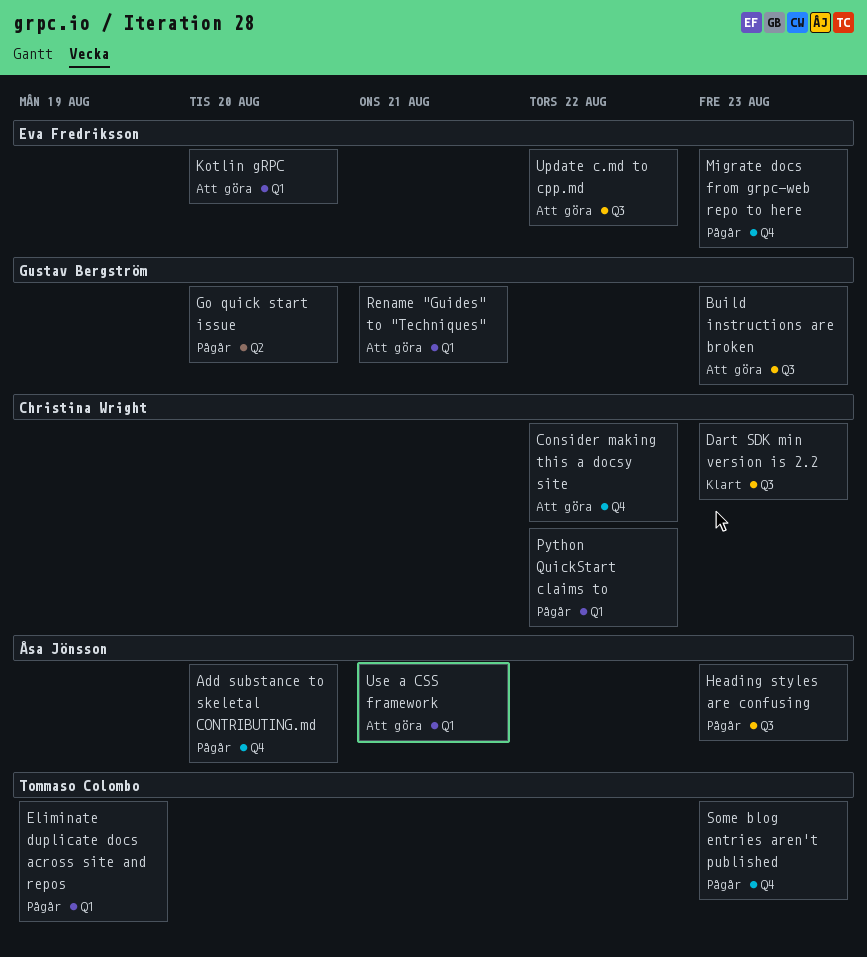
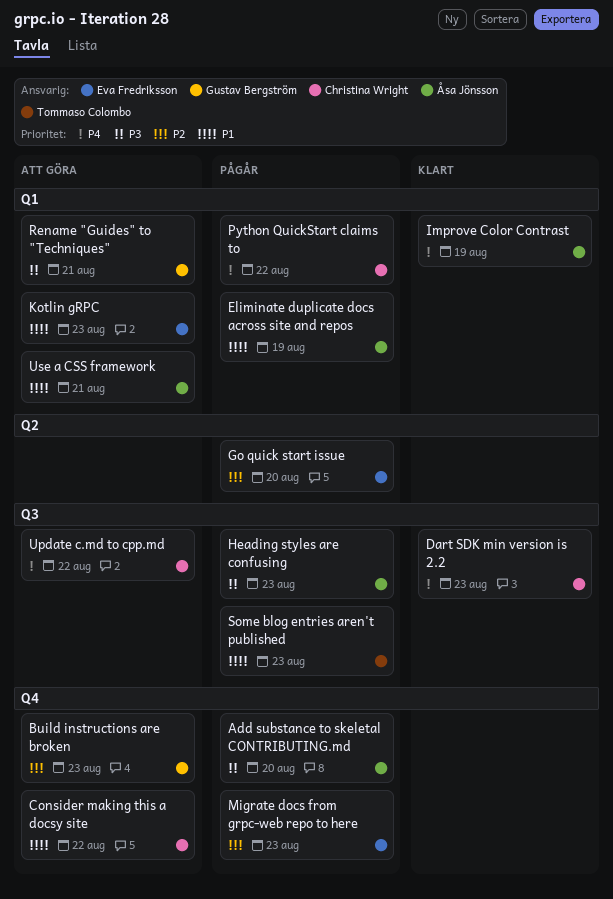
Build instructions are broken, label: Q3 -> Q4
Eliminate duplicate docs across site and repos, owner: Tommaso Colombo -> Åsa Jönsson
Go quick start issue, owner: Gustav Bergström -> Eva Fredriksson
Improve Color Contrast: none -> present
Kotlin gRPC, due: Aug 20 -> Aug 23
Some blog entries aren't published, label: Q4 -> Q3
Update c.md to cpp.md, owner: Eva Fredriksson -> Christina Wright

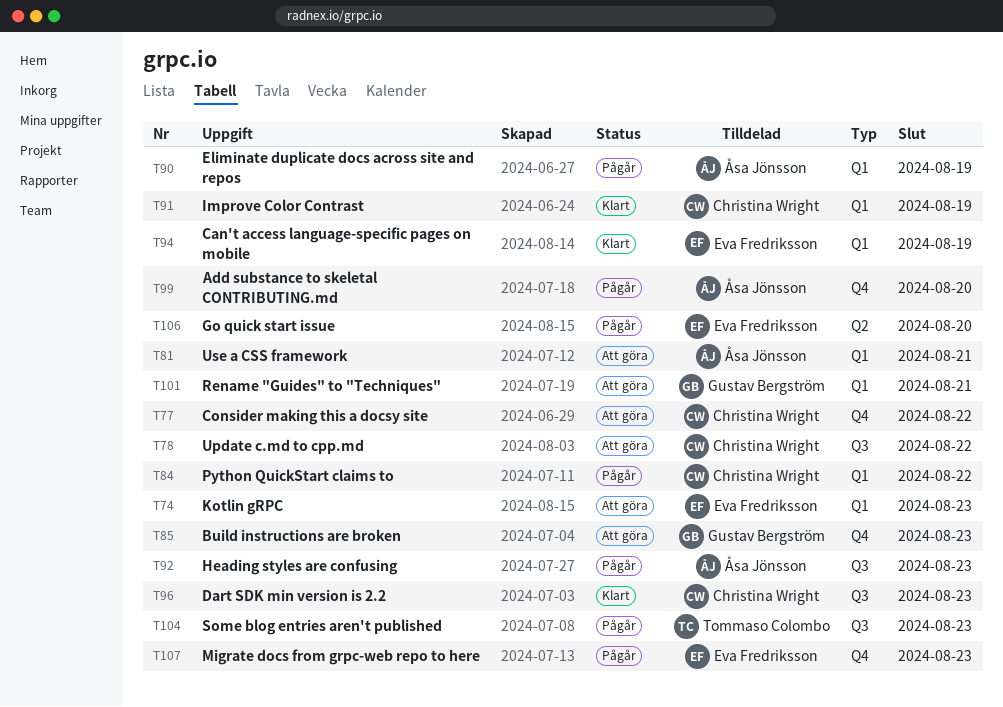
Can't access language-specific pages on mobile: none -> present
Improve Color Contrast, owner: Åsa Jönsson -> Christina Wright

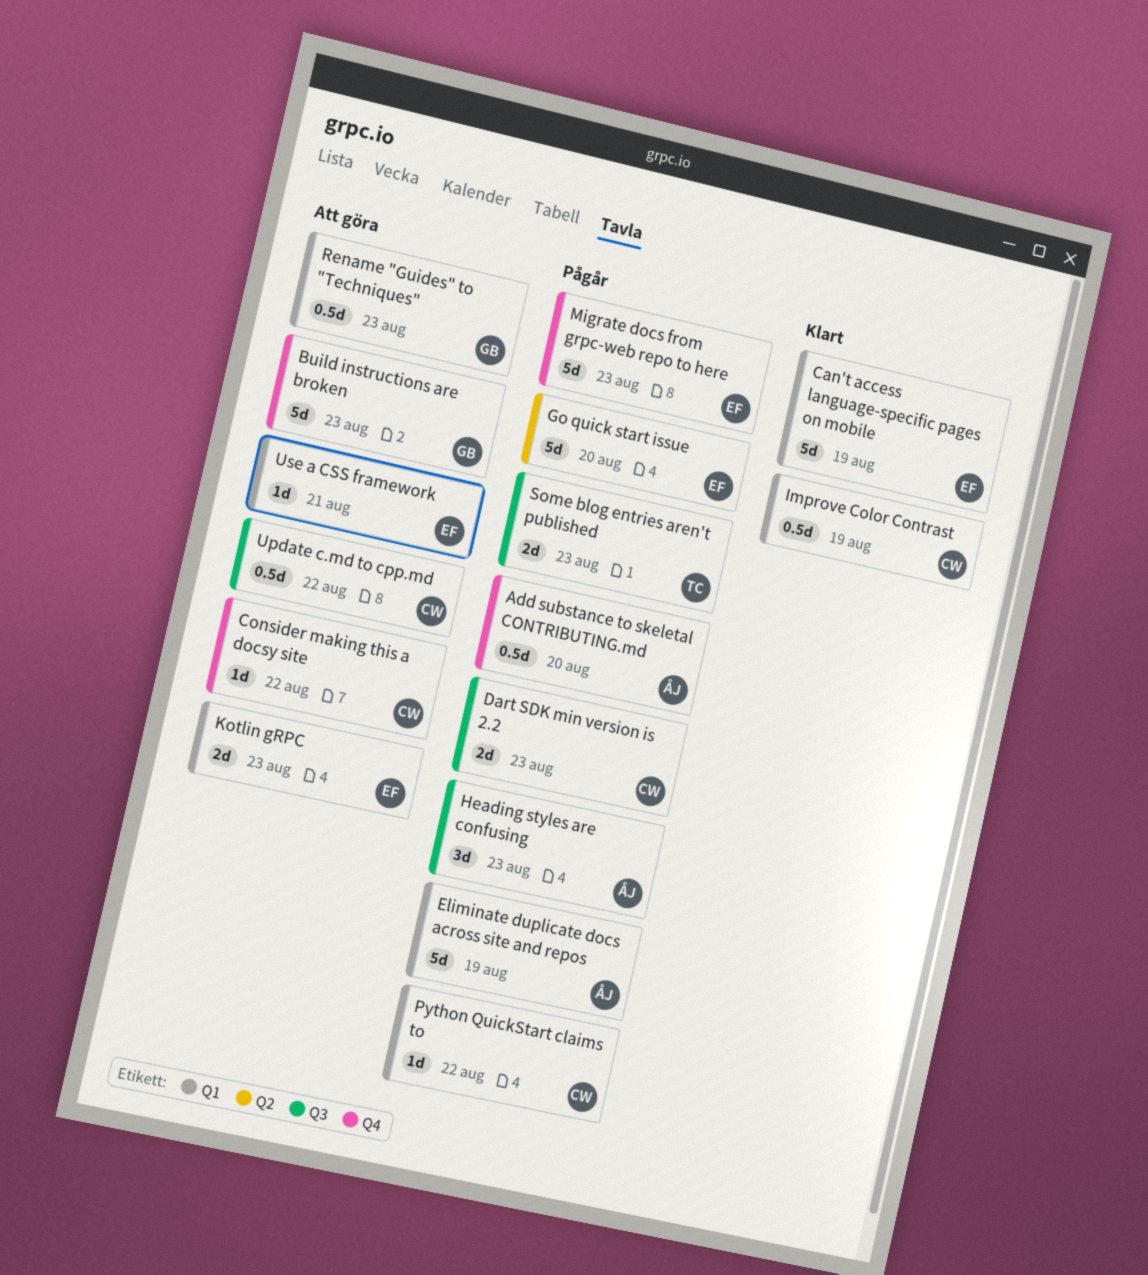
Dart SDK min version is 2.2, status: Klart -> Pågår
Rename "Guides" to "Techniques", due: Aug 21 -> Aug 23
Use a CSS framework, owner: Åsa Jönsson -> Eva Fredriksson

